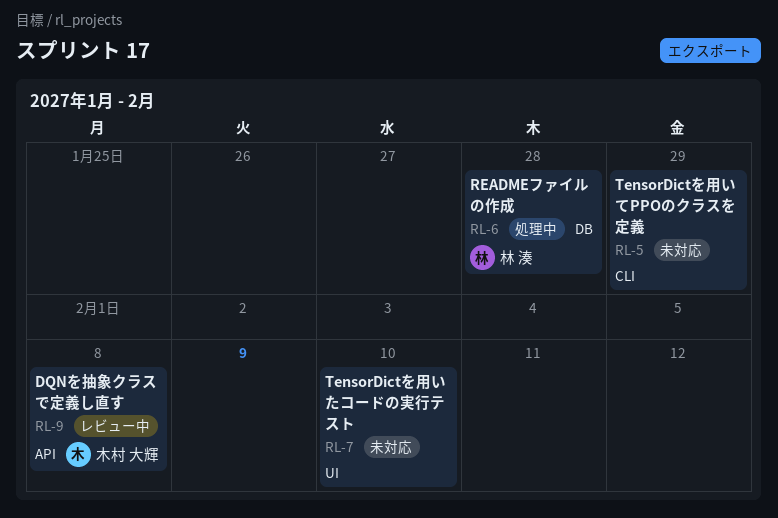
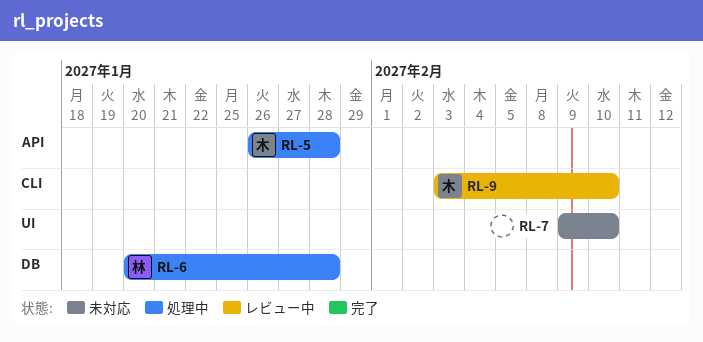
RL-5, status: 未対応 -> 処理中
RL-5, owner: none -> 木村 大輝
RL-5, label: CLI -> API
RL-5, due: Jan 29 -> Jan 28
RL-9, label: API -> CLI
RL-9, due: Feb 8 -> Feb 10

